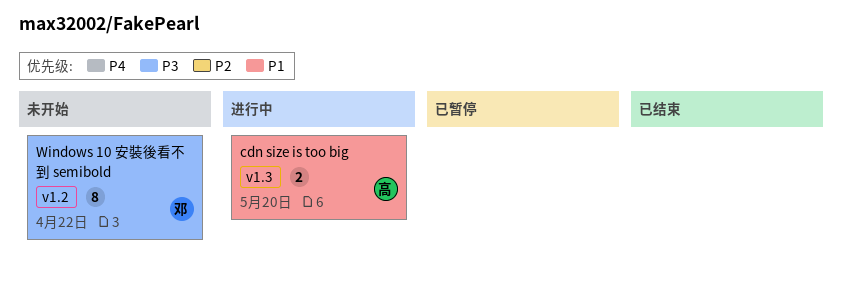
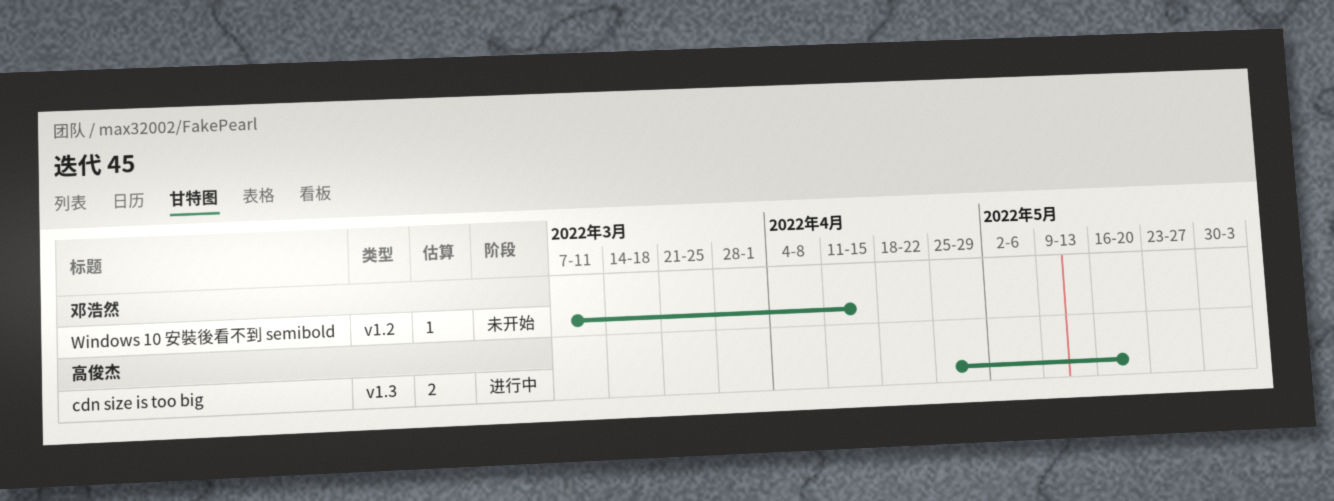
Windows 10 安裝後看不到 semibold, estimate: 8 -> 1
Windows 10 安裝後看不到 semibold, due: Apr 22 -> Apr 15

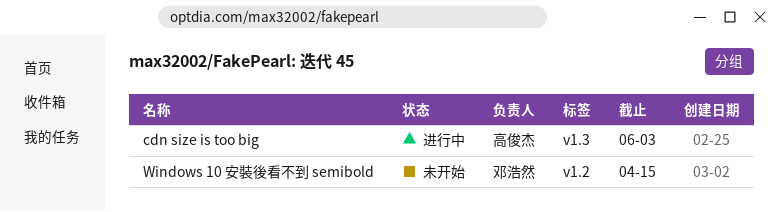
cdn size is too big, due: May 20 -> Jun 3

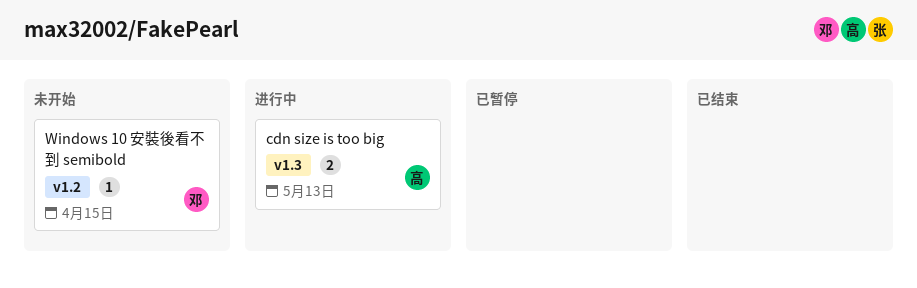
cdn size is too big, due: Jun 3 -> May 13

